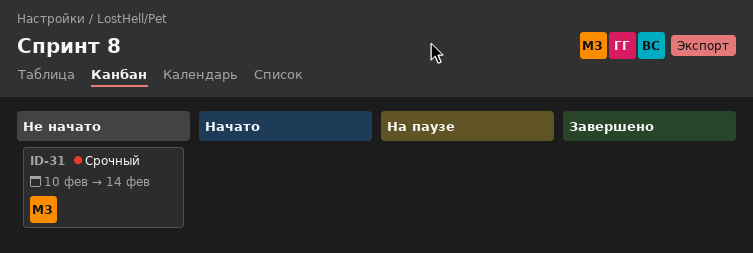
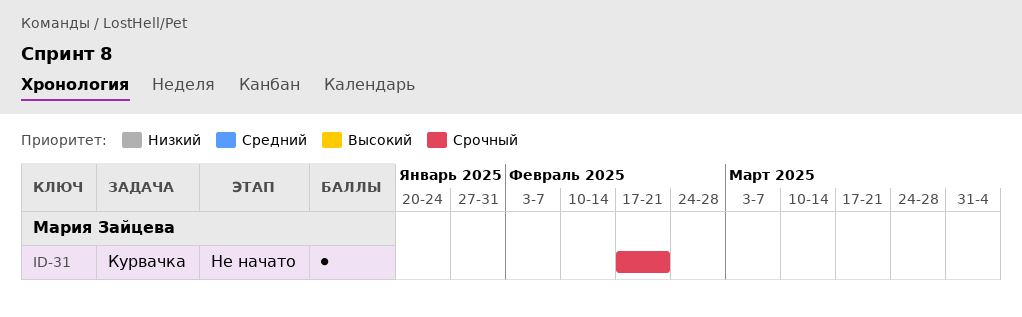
ID-31, start: Feb 10 -> Feb 17
ID-31, due: Feb 14 -> Feb 21

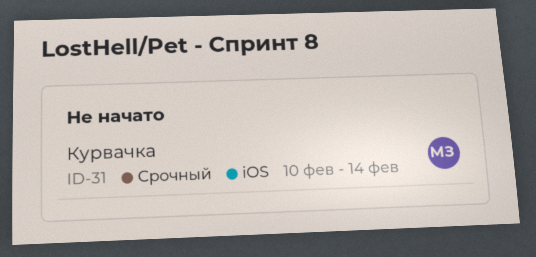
ID-31, start: Feb 17 -> Feb 10
ID-31, due: Feb 21 -> Feb 14

